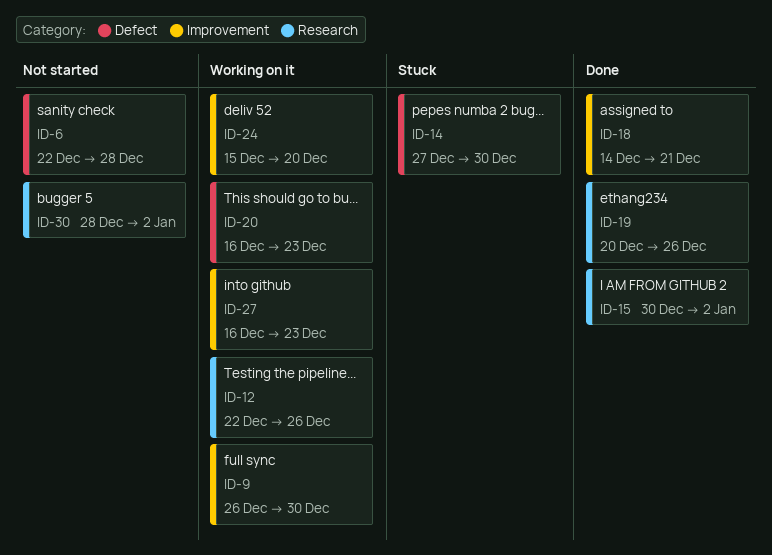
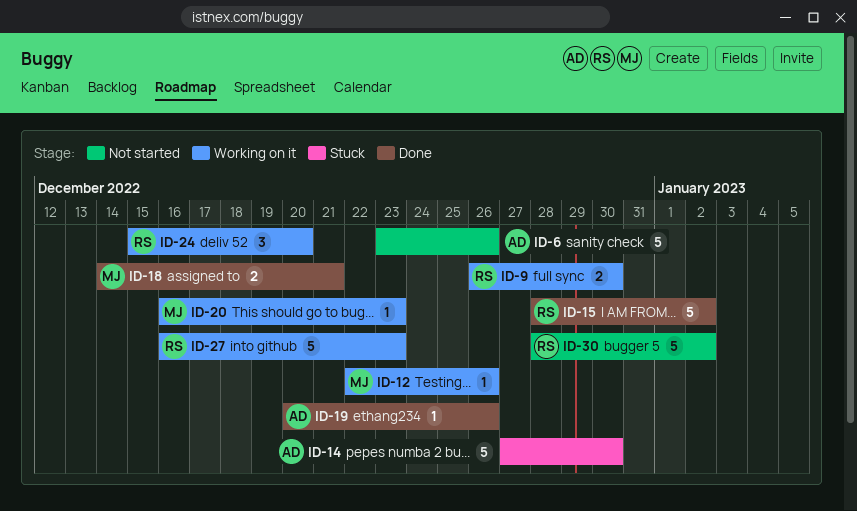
ID-6, start: Dec 22 -> Dec 23
ID-6, due: Dec 28 -> Dec 26
ID-15, start: Dec 30 -> Dec 28

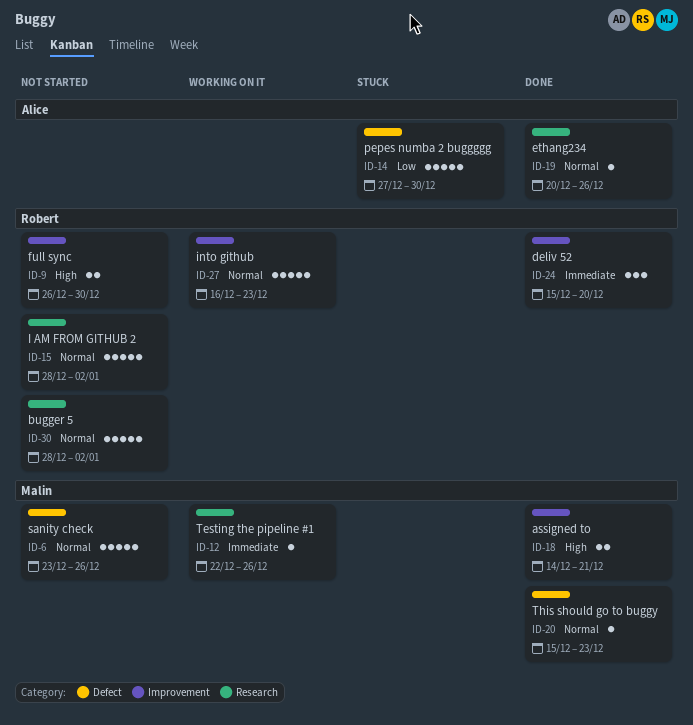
ID-6, owner: Alice -> Malin
ID-9, status: Working on it -> Not started
ID-15, status: Done -> Not started
ID-20, status: Working on it -> Done
ID-20, start: Dec 16 -> Dec 15
ID-24, status: Working on it -> Done

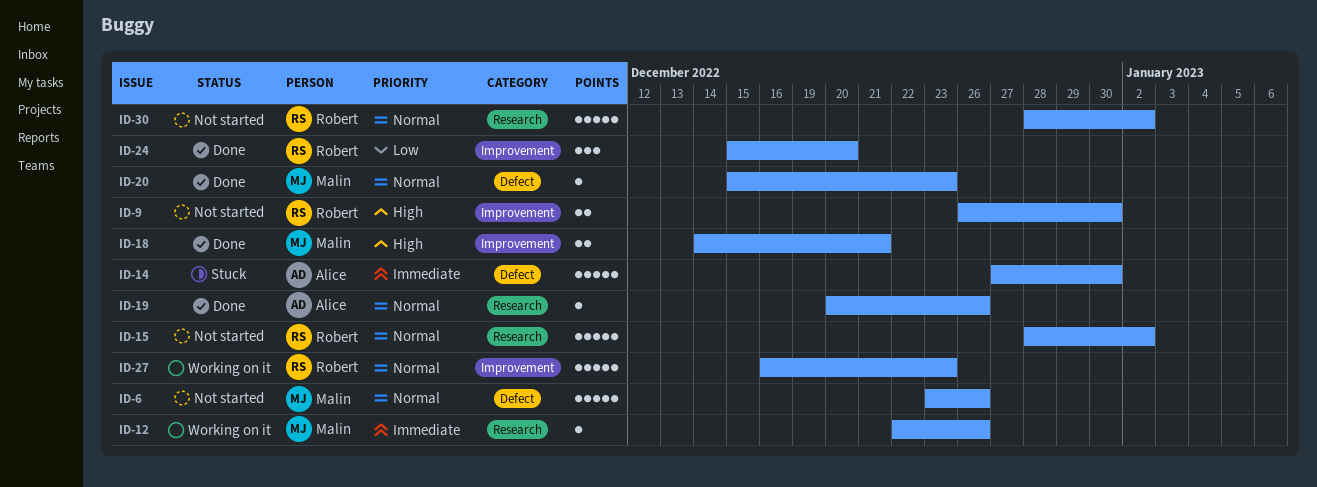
ID-14, priority: Low -> Immediate
ID-24, priority: Immediate -> Low

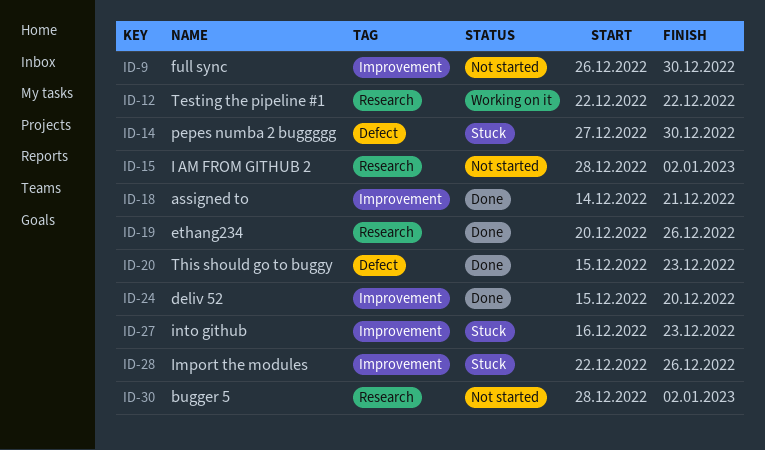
ID-6: present -> none
ID-12, due: Dec 26 -> Dec 22
ID-27, status: Working on it -> Stuck
ID-28: none -> present

